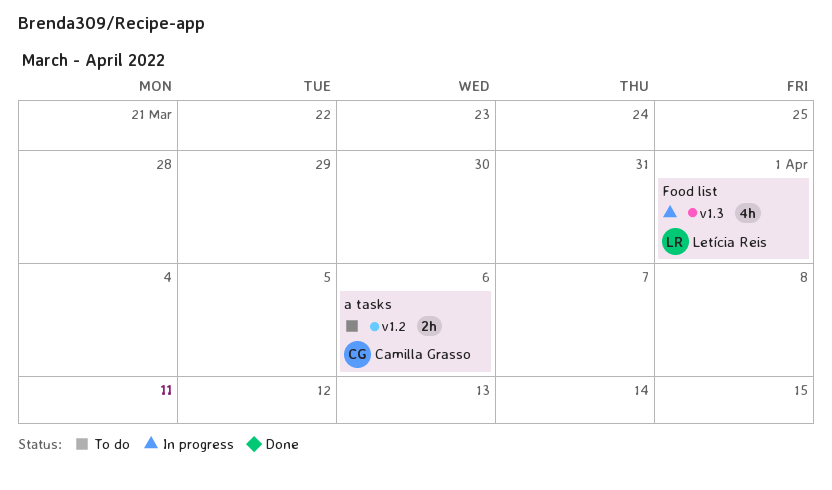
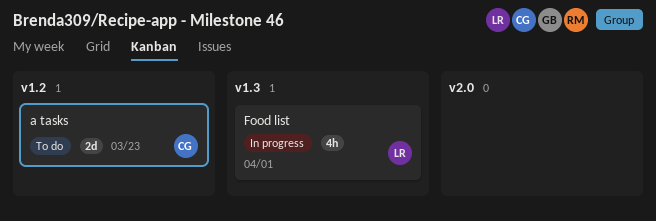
a tasks, estimate: 2h -> 2d
a tasks, due: Apr 6 -> Mar 23

